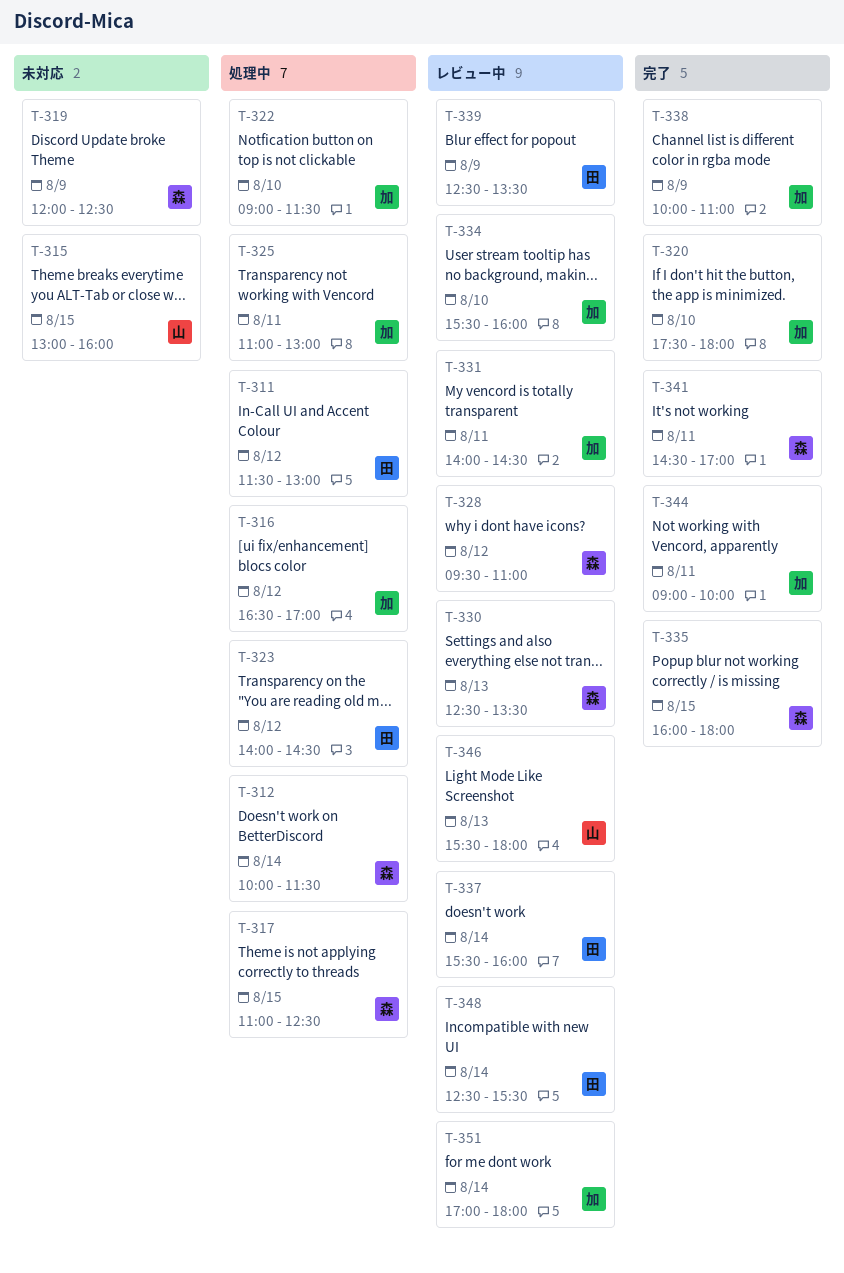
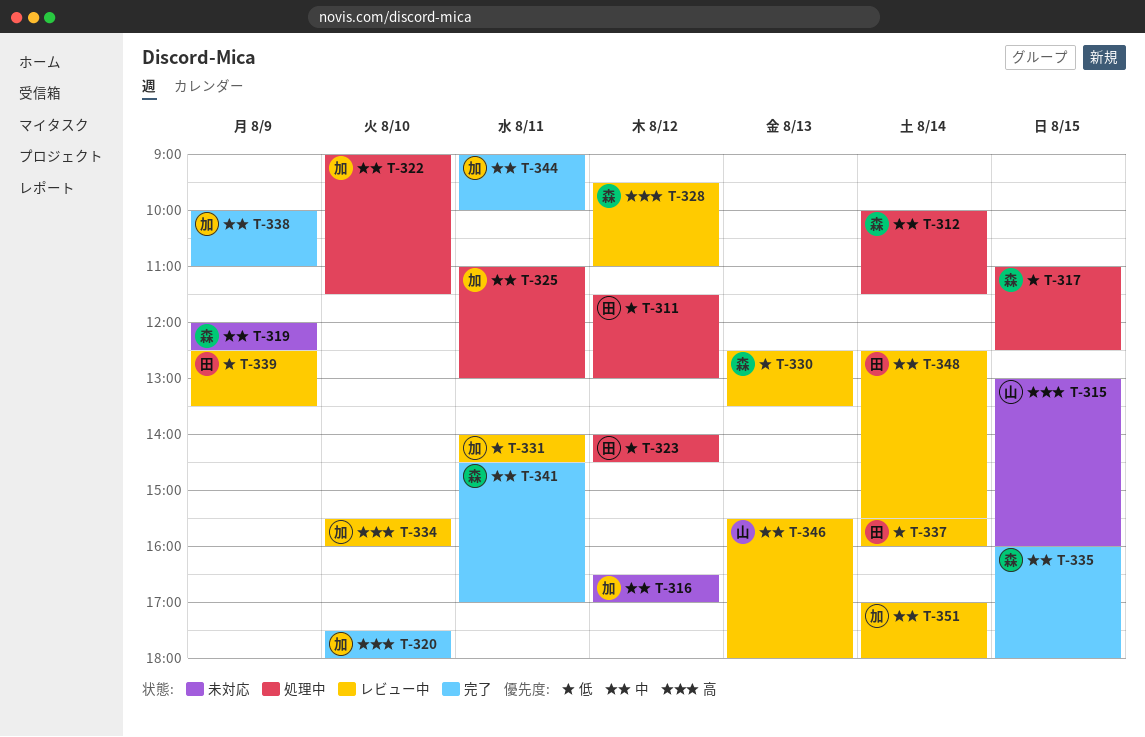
T-316, status: 処理中 -> 未対応

